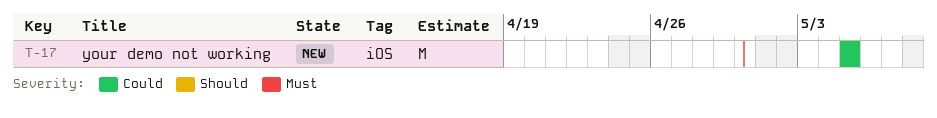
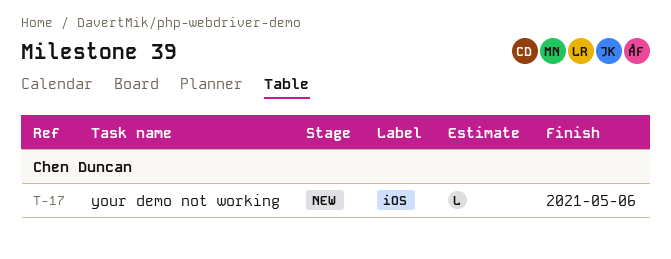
T-17, estimate: M -> L
T-17, due: May 5 -> May 6

